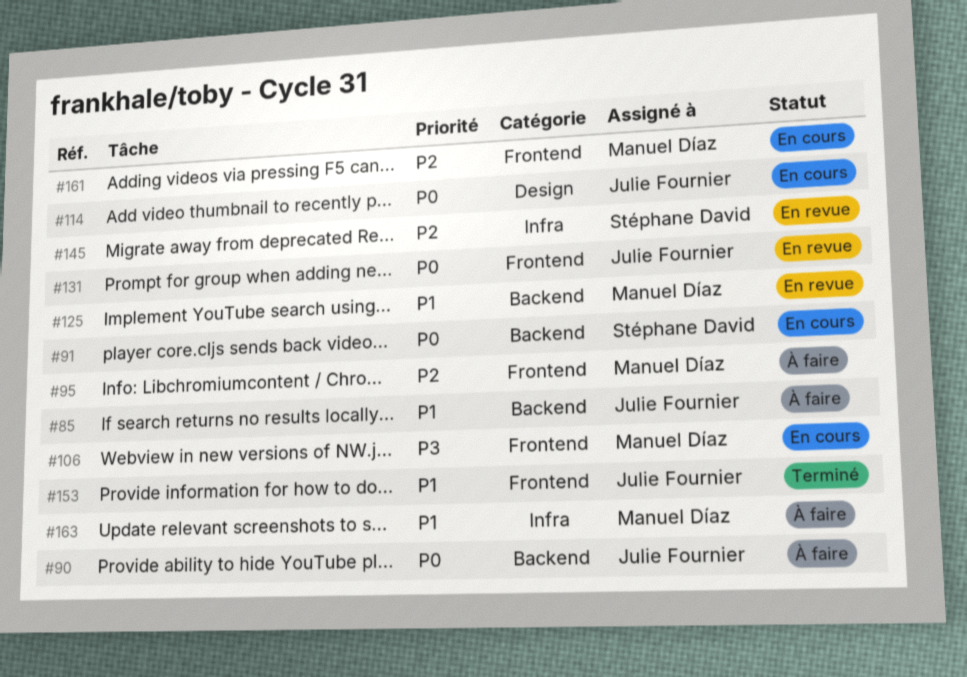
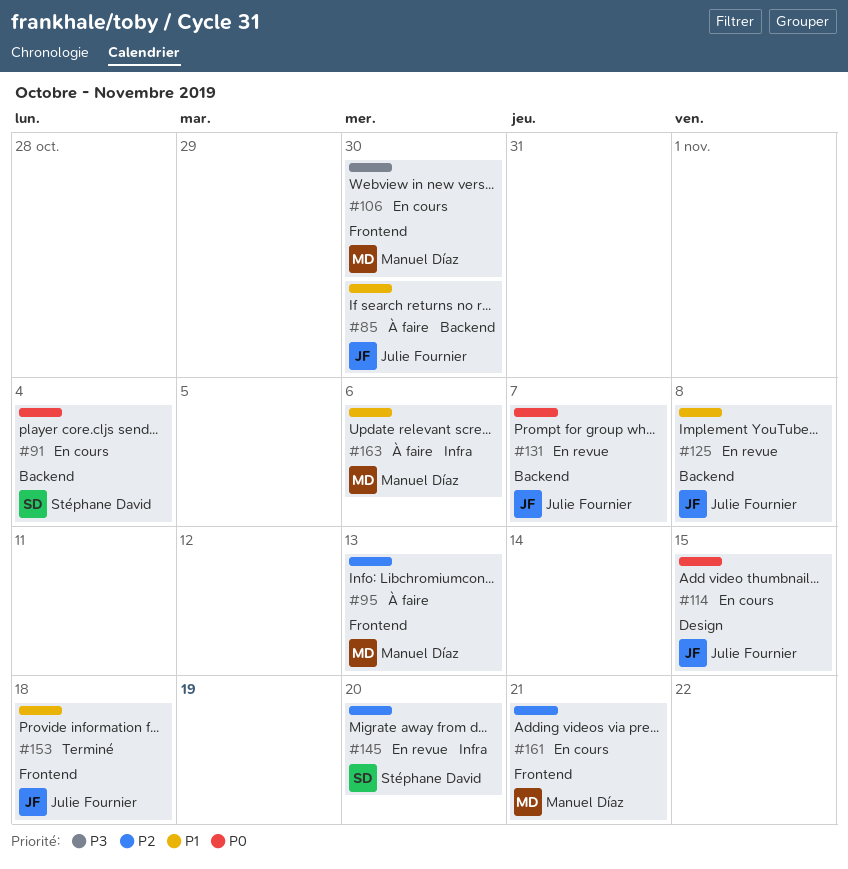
#90: present -> none
#125, owner: Manuel Díaz -> Julie Fournier
#131, label: Frontend -> Backend

